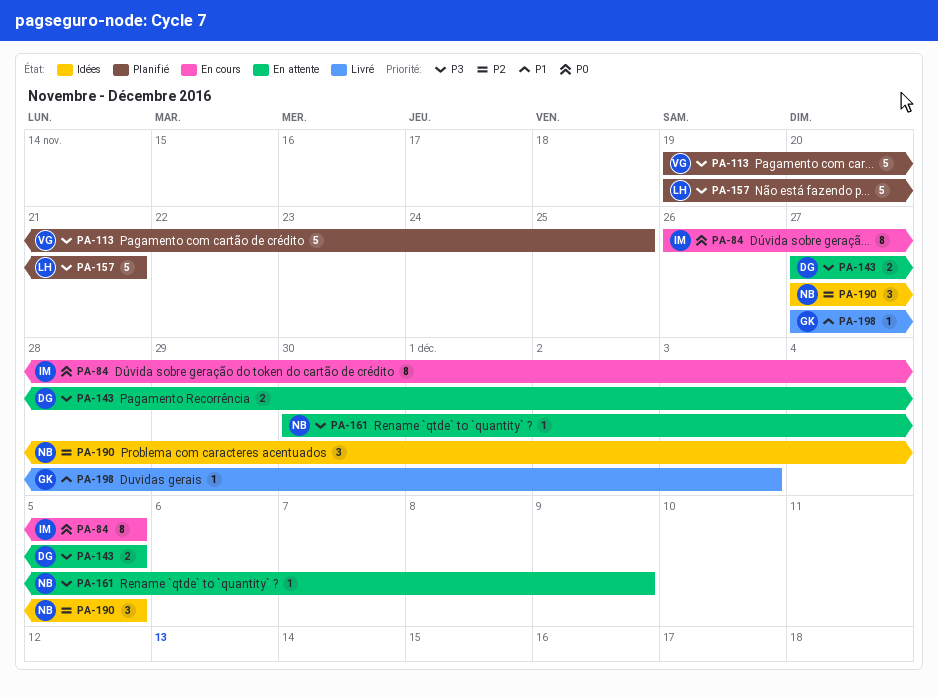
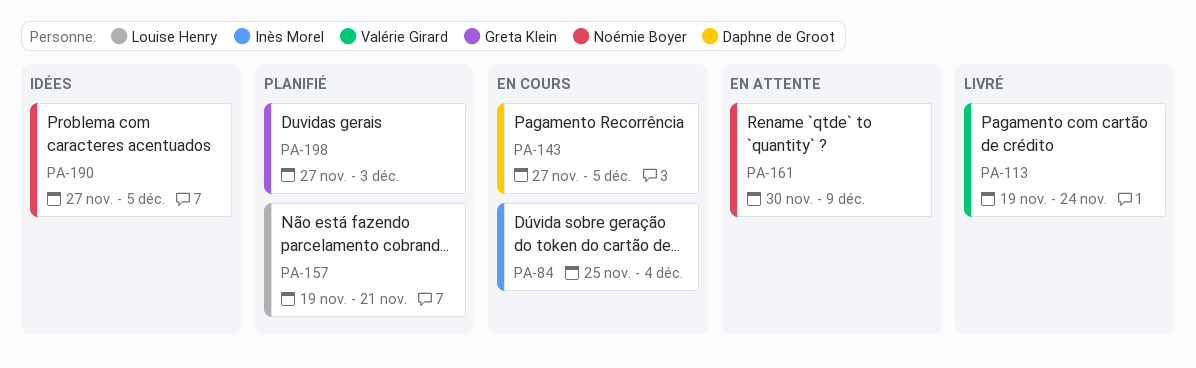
PA-84, start: Nov 26 -> Nov 25
PA-84, due: Dec 5 -> Dec 4
PA-113, status: Planifié -> Livré
PA-113, due: Nov 25 -> Nov 24
PA-143, status: En attente -> En cours
PA-198, status: Livré -> Planifié

